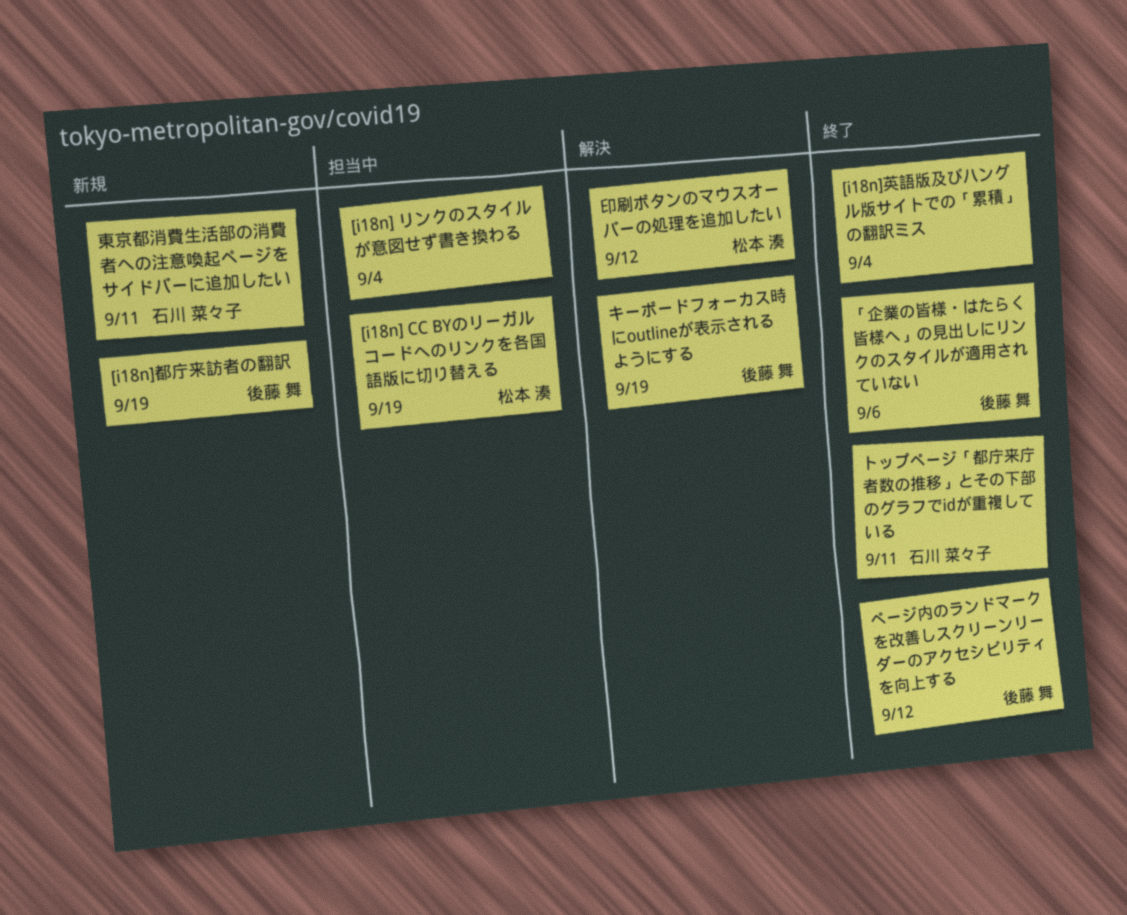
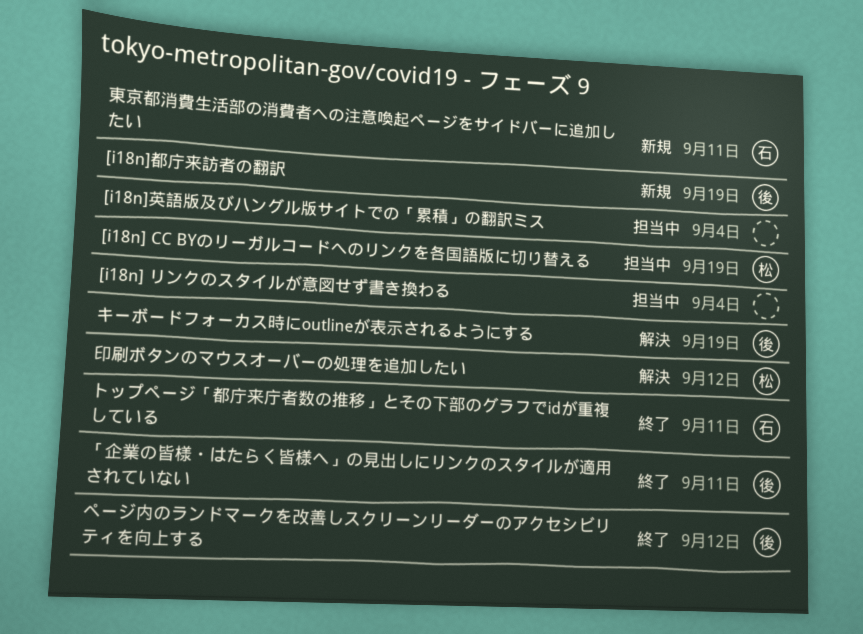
[i18n]英語版及びハングル版サイトでの「累積」の翻訳ミス, status: 終了 -> 担当中
「企業の皆様・はたらく皆様へ」の見出しにリンクのスタイルが適用されていない, due: Sep 6 -> Sep 11

